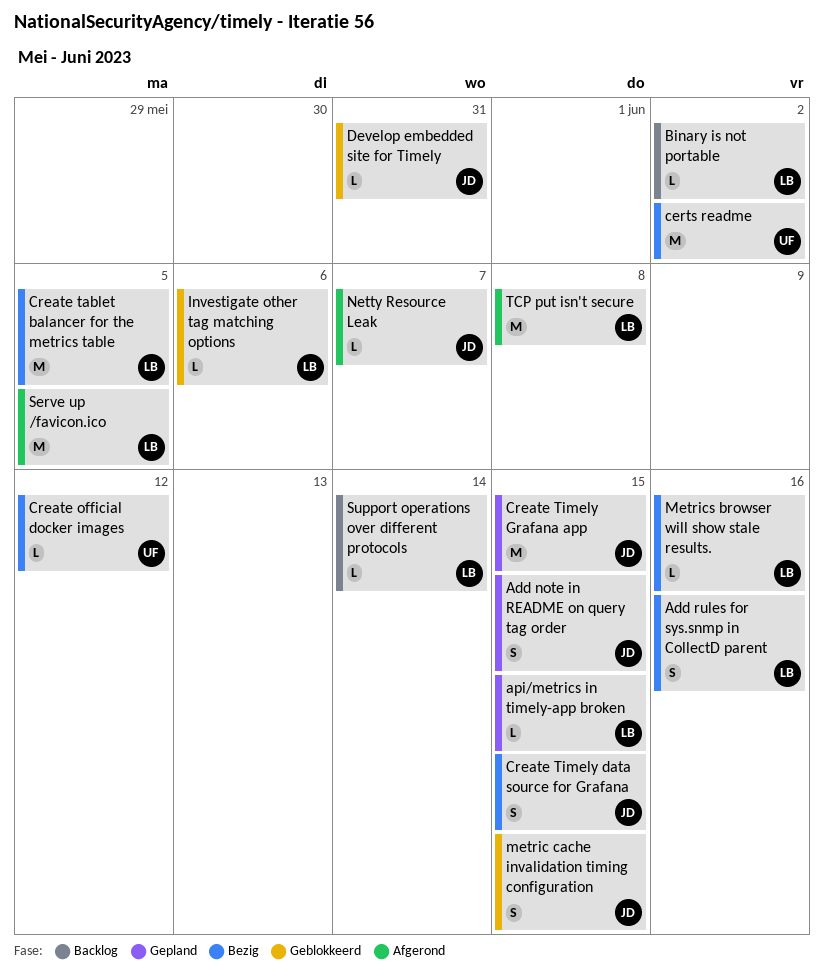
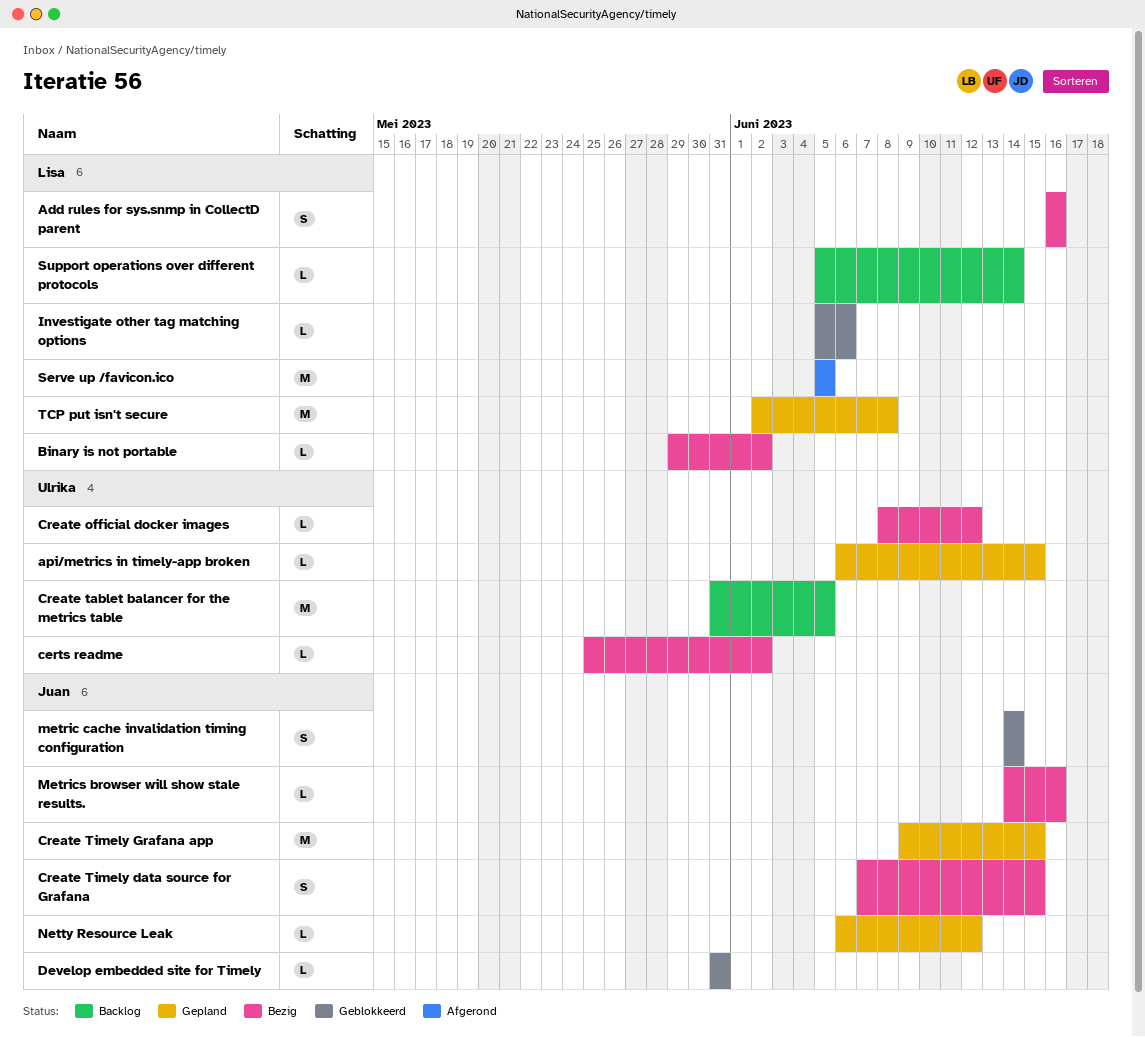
Add note in README on query tag order: present -> none
api/metrics in timely-app broken, owner: Lisa -> Ulrika
Binary is not portable, status: Backlog -> Bezig
certs readme, estimate: M -> L
Create tablet balancer for the metrics table, status: Bezig -> Backlog
Create tablet balancer for the metrics table, owner: Lisa -> Ulrika
metric cache invalidation timing configuration, due: Jun 15 -> Jun 14
Metrics browser will show stale results., owner: Lisa -> Juan
Netty Resource Leak, status: Afgerond -> Gepland
Netty Resource Leak, due: Jun 7 -> Jun 12
TCP put isn't secure, status: Afgerond -> Gepland

